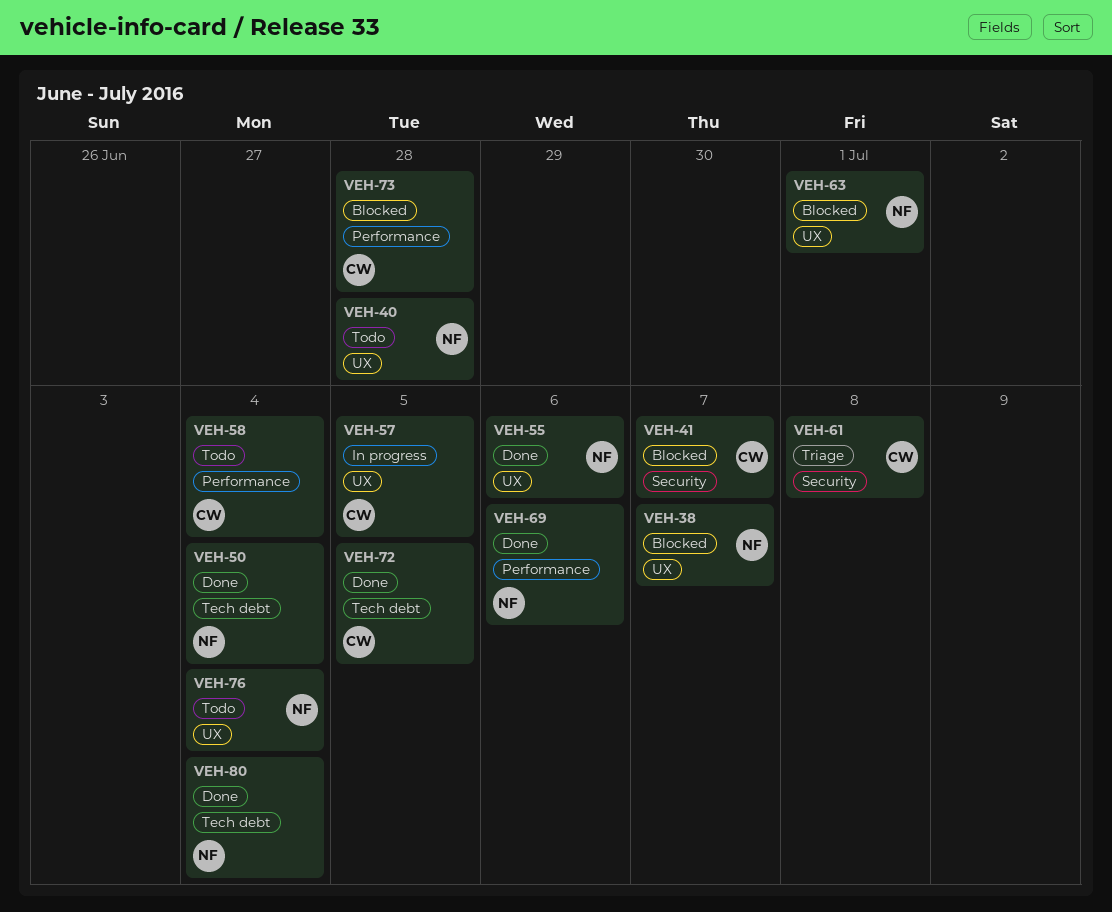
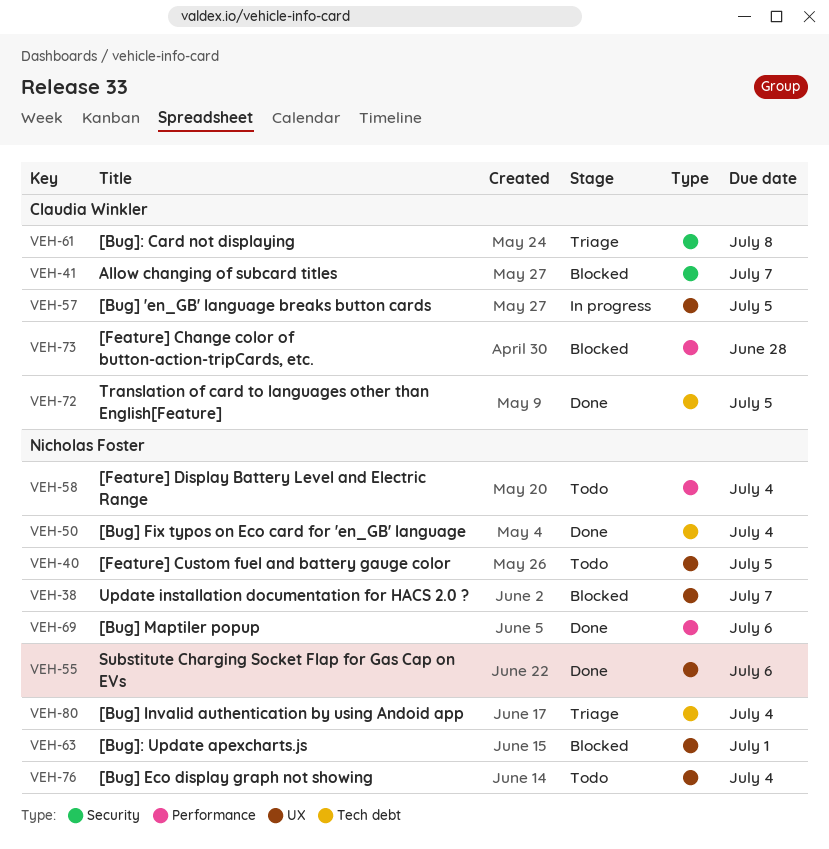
VEH-40, due: Jun 28 -> Jul 5
VEH-58, owner: Claudia Winkler -> Nicholas Foster
VEH-80, status: Done -> Triage

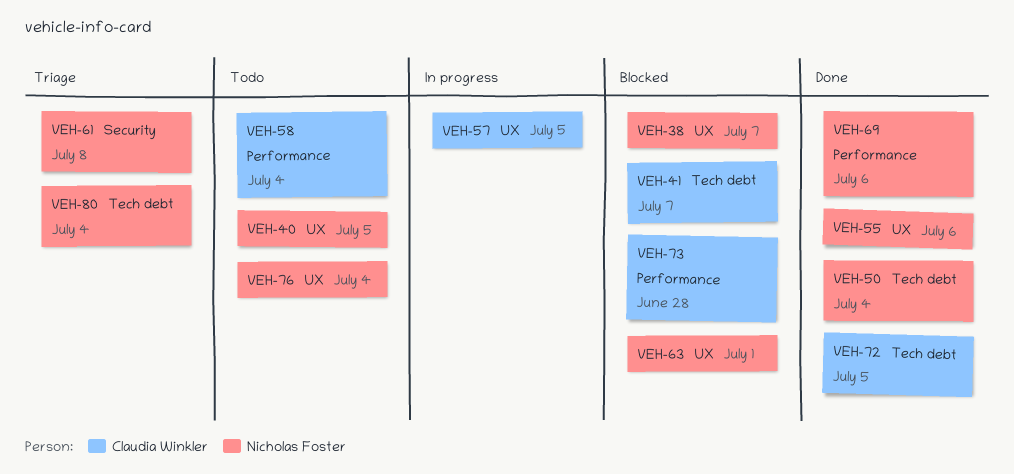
VEH-41, label: Security -> Tech debt
VEH-58, owner: Nicholas Foster -> Claudia Winkler
VEH-61, owner: Claudia Winkler -> Nicholas Foster

